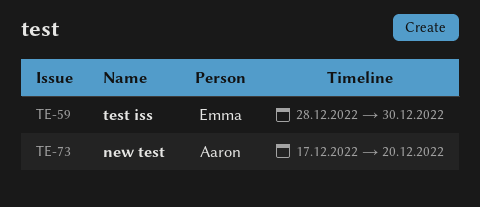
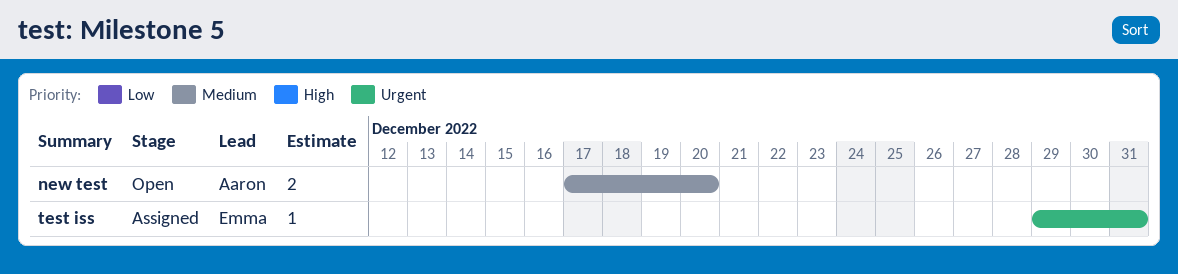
test iss, start: Dec 28 -> Dec 29
test iss, due: Dec 30 -> Dec 31

